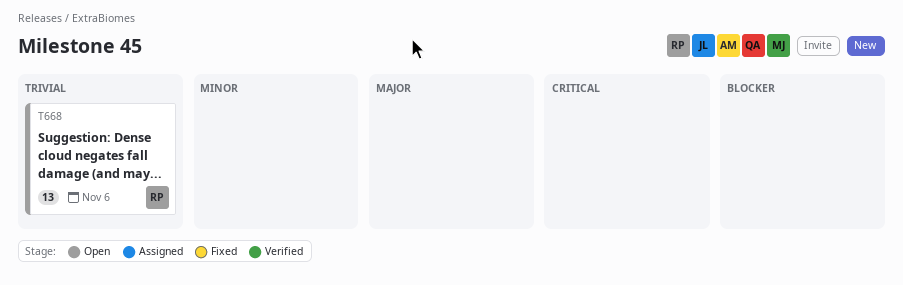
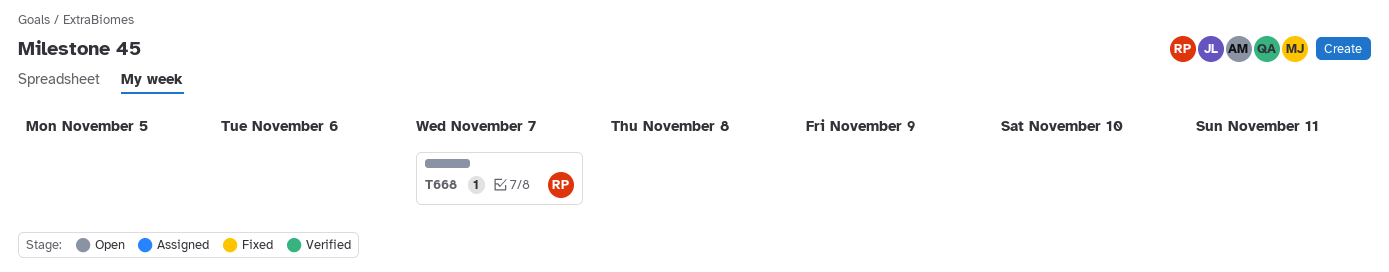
T668, estimate: 13 -> 1
T668, due: Nov 6 -> Nov 7

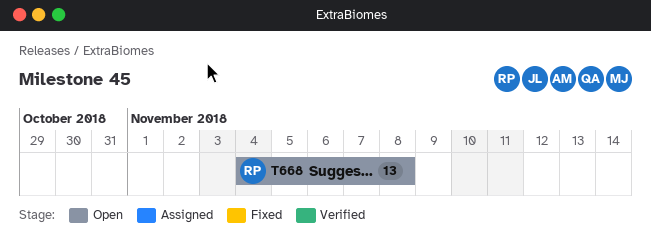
T668, estimate: 1 -> 13
T668, due: Nov 7 -> Nov 8

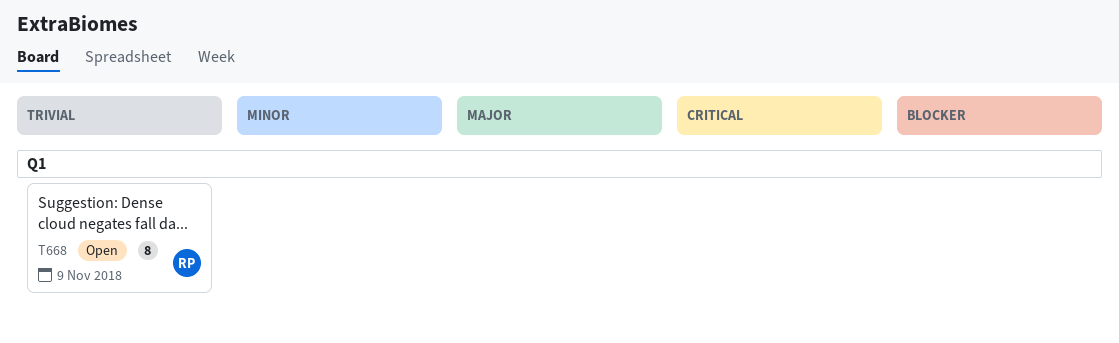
T668, estimate: 13 -> 8
T668, due: Nov 8 -> Nov 9

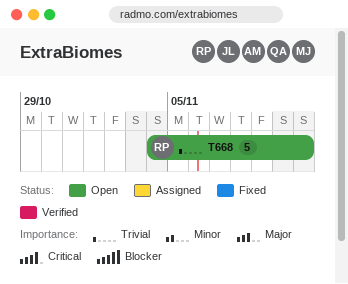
T668, estimate: 8 -> 5
T668, due: Nov 9 -> Nov 11

